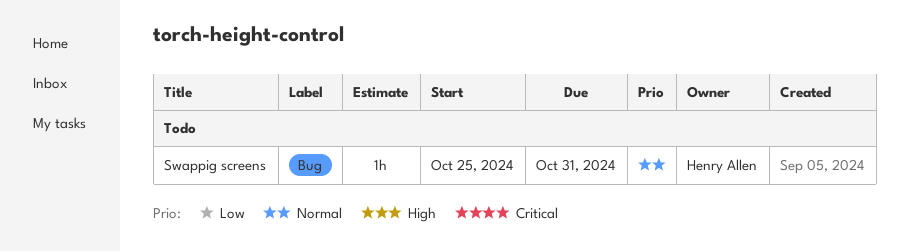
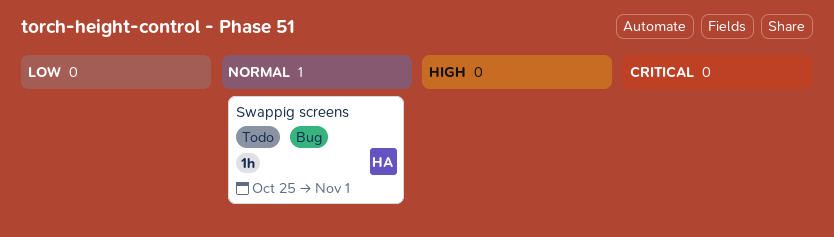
Swappig screens, due: Oct 31 -> Nov 1

